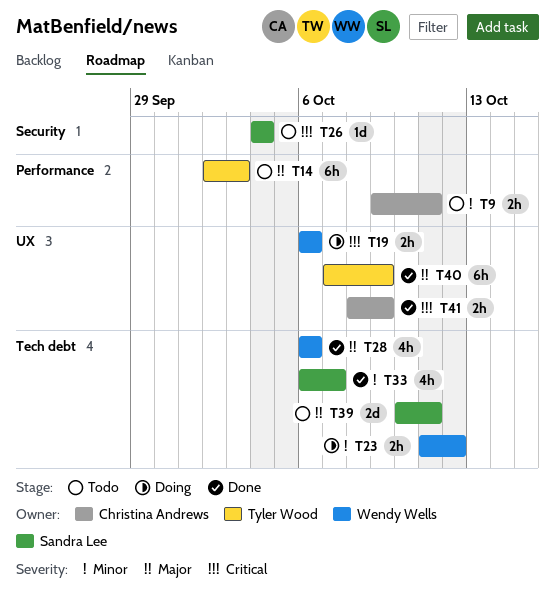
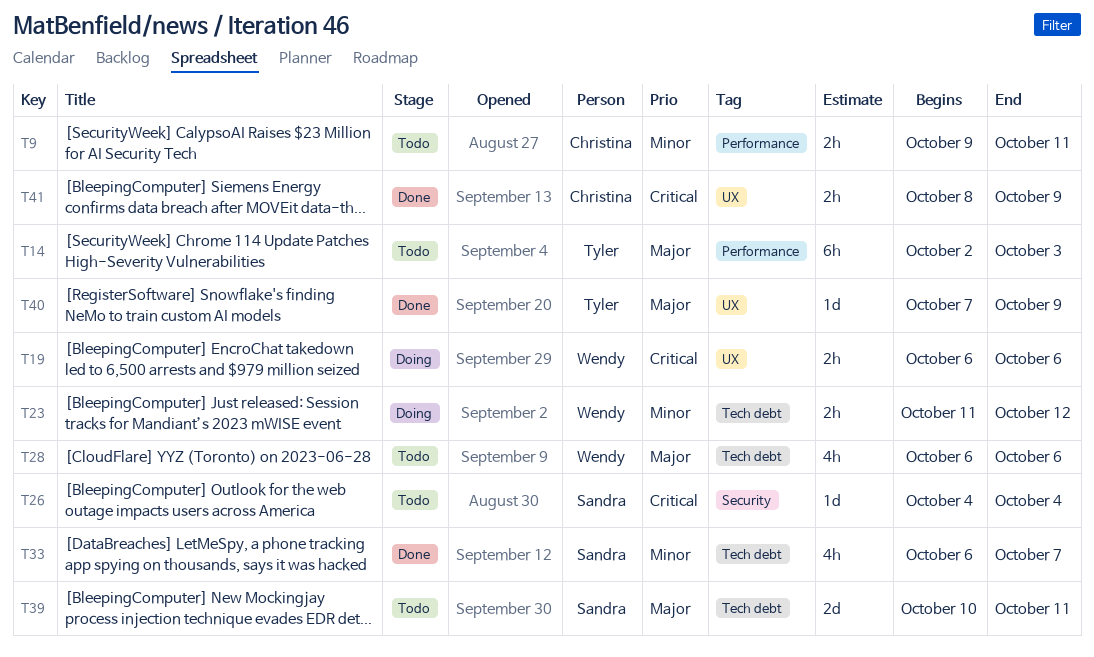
T28, status: Done -> Todo
T40, estimate: 6h -> 1d

